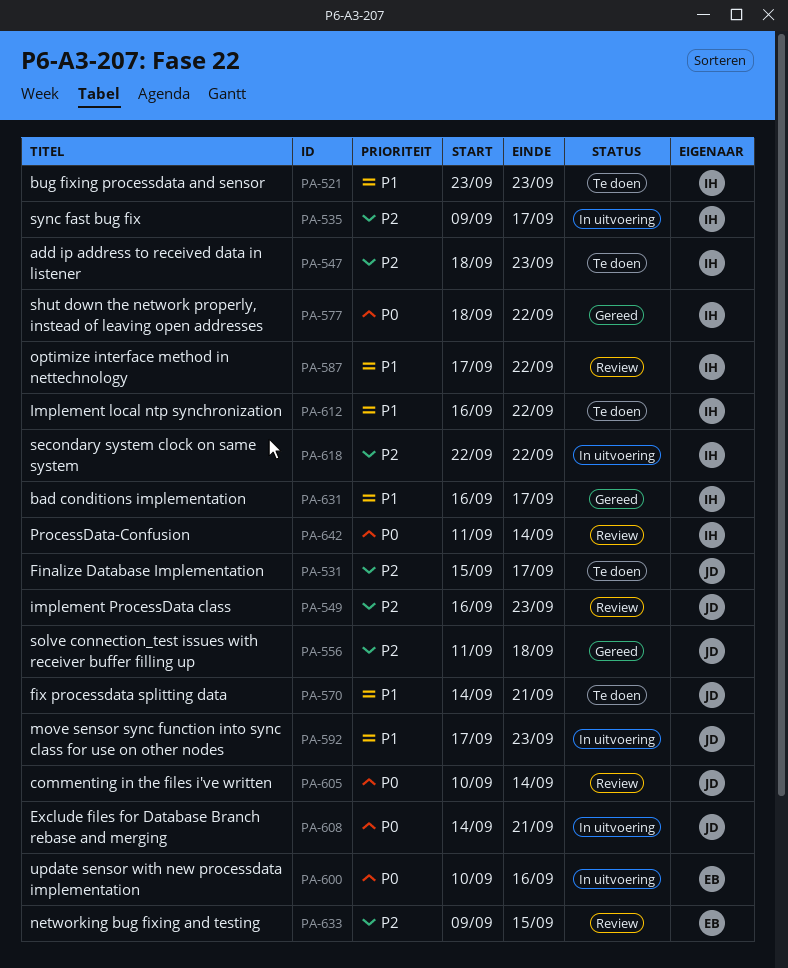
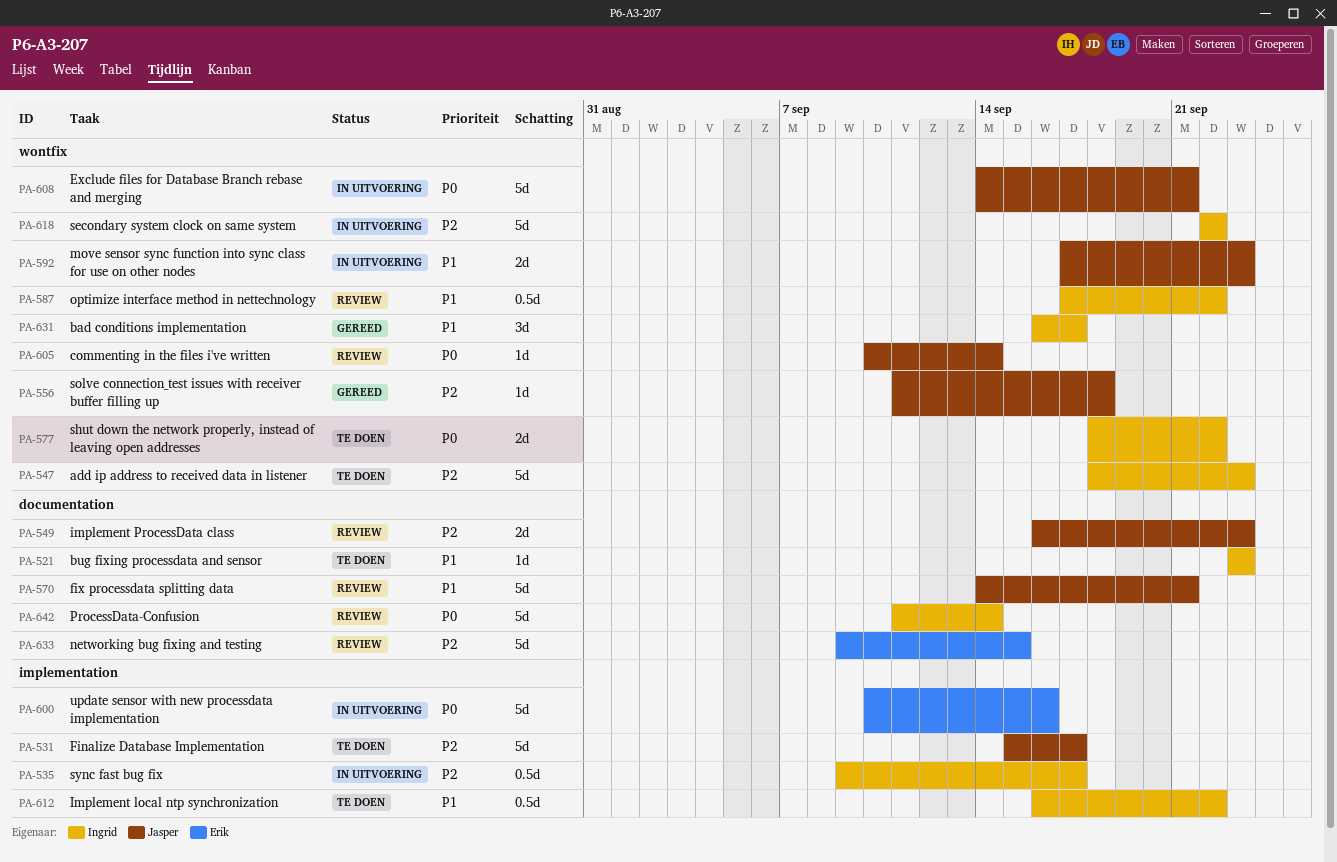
PA-570, status: Te doen -> Review
PA-577, status: Gereed -> Te doen

